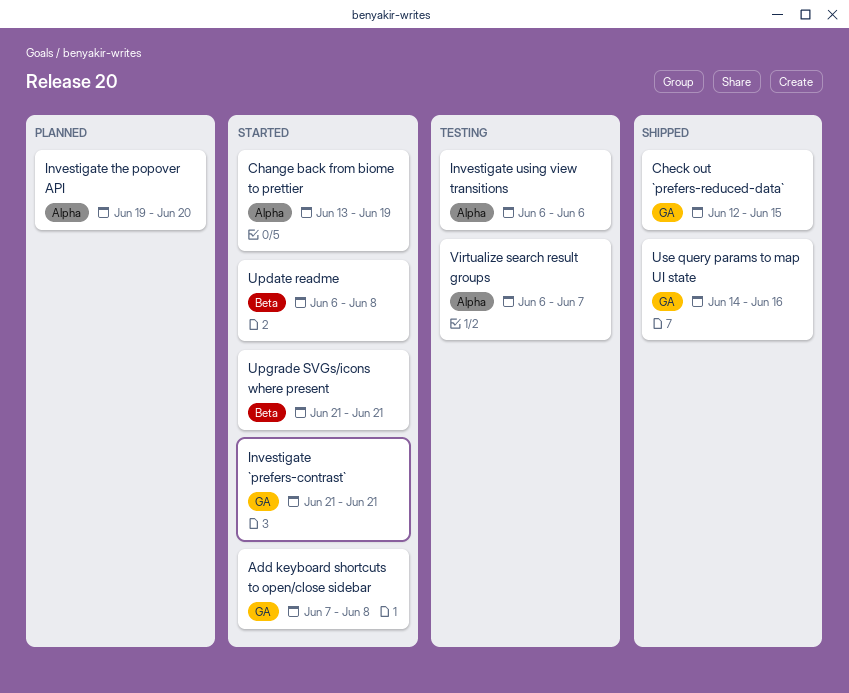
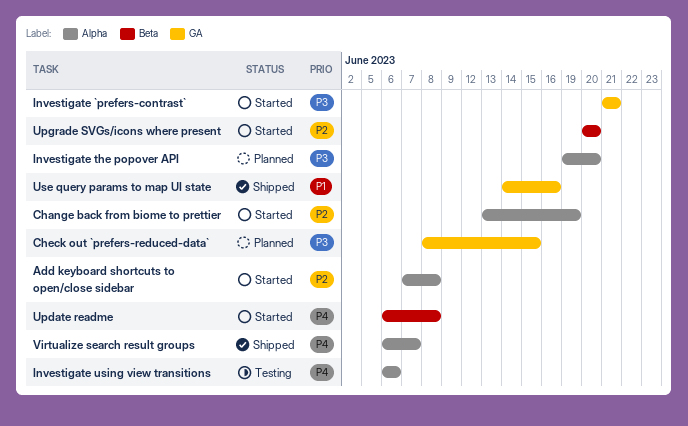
Add keyboard shortcuts to open/close sidebar, label: GA -> Alpha
Check out `prefers-reduced-data`, status: Shipped -> Planned
Check out `prefers-reduced-data`, start: Jun 12 -> Jun 8
Upgrade SVGs/icons where present, start: Jun 21 -> Jun 20
Upgrade SVGs/icons where present, due: Jun 21 -> Jun 20
Virtualize search result groups, status: Testing -> Shipped

